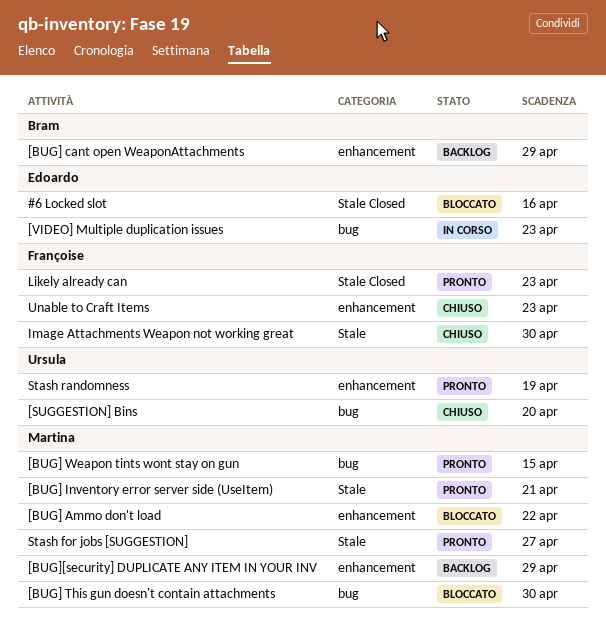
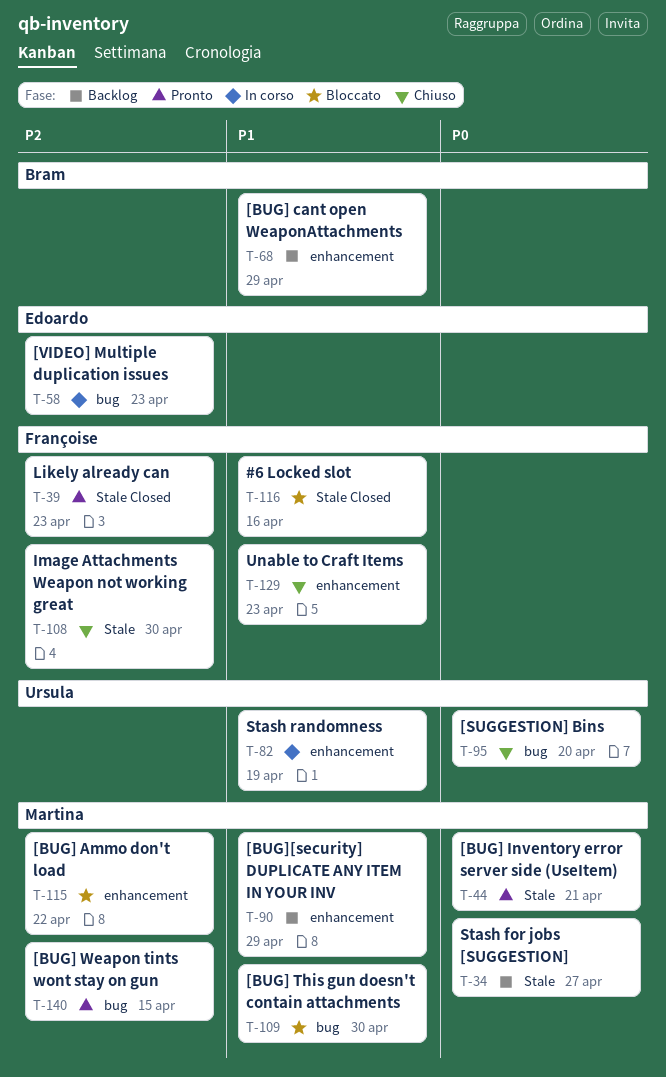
#6 Locked slot, owner: Edoardo -> Françoise
Stash for jobs [SUGGESTION], status: Pronto -> Backlog
Stash randomness, status: Pronto -> In corso

